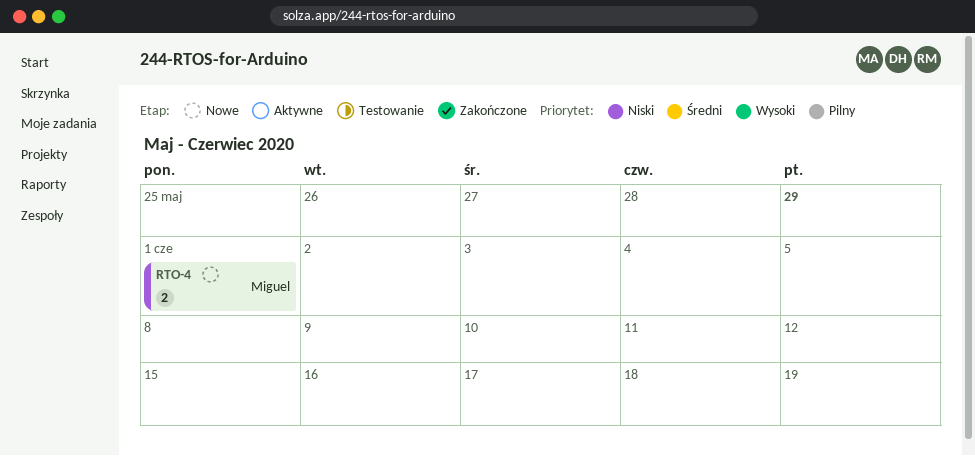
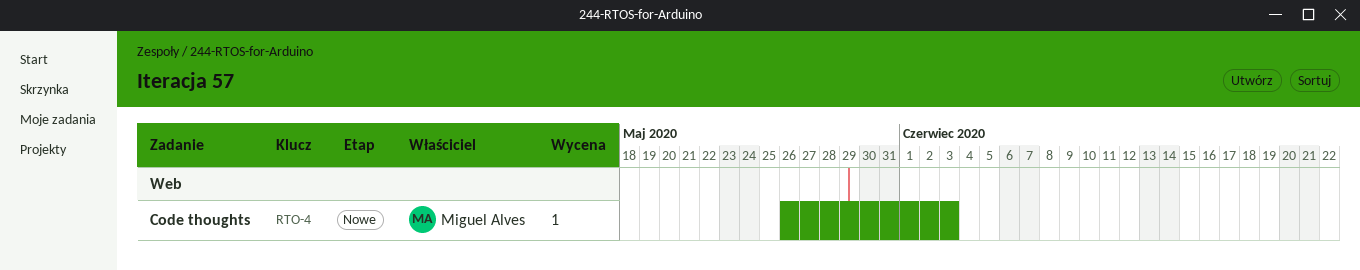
RTO-4, estimate: 2 -> 1
RTO-4, due: Jun 1 -> Jun 3

